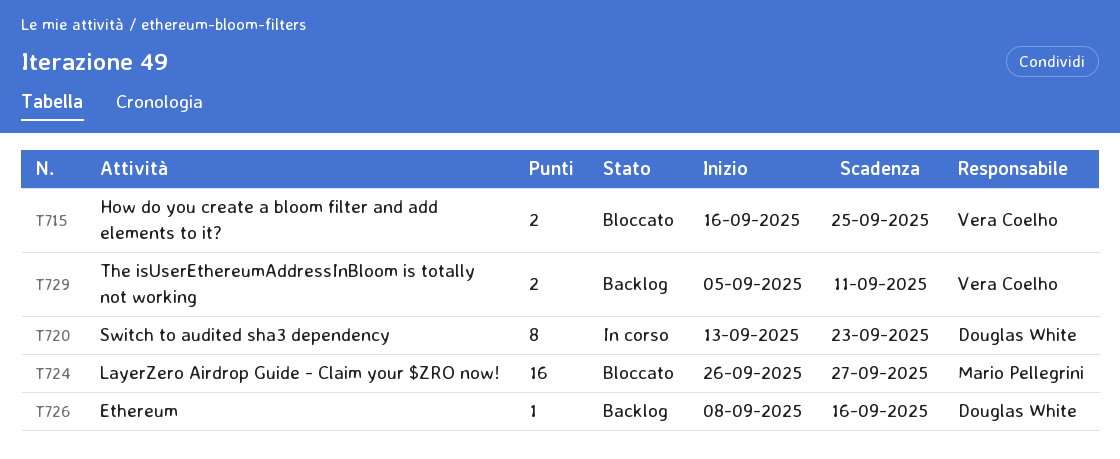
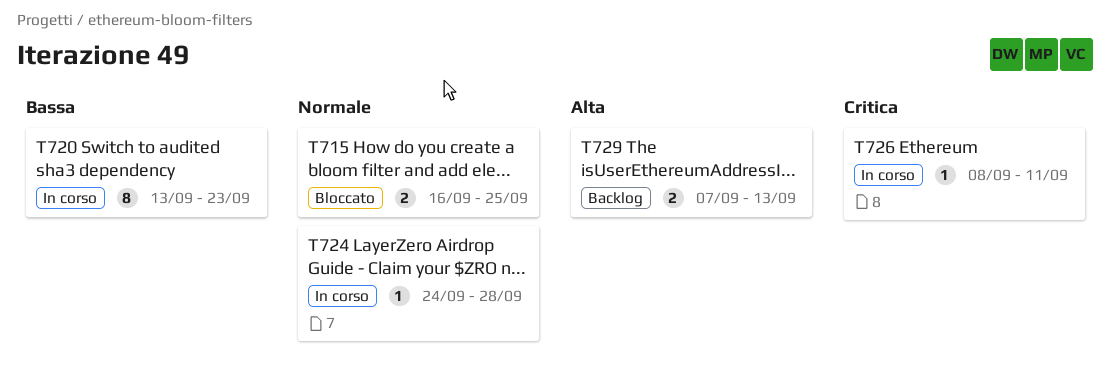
T724, status: Bloccato -> In corso
T724, estimate: 16 -> 1
T724, start: Sep 26 -> Sep 24
T724, due: Sep 27 -> Sep 28
T726, status: Backlog -> In corso
T726, due: Sep 16 -> Sep 11
T729, start: Sep 5 -> Sep 7
T729, due: Sep 11 -> Sep 13

